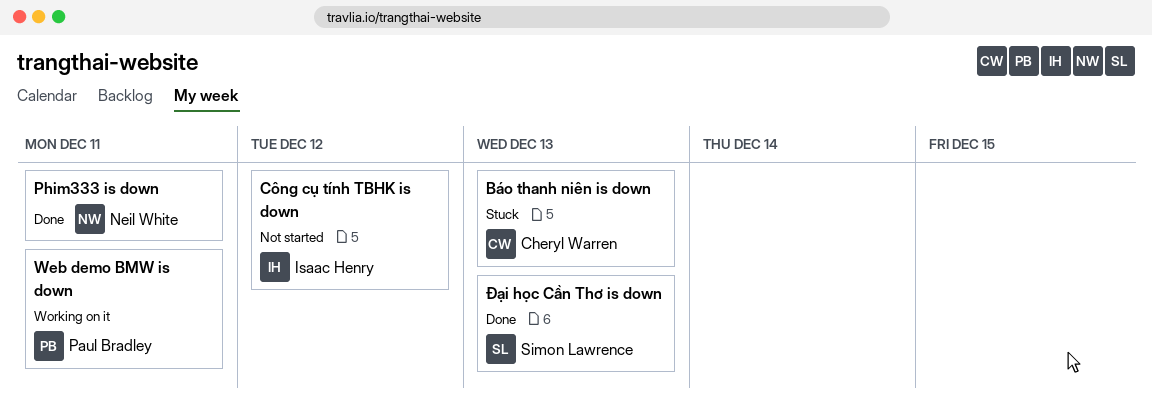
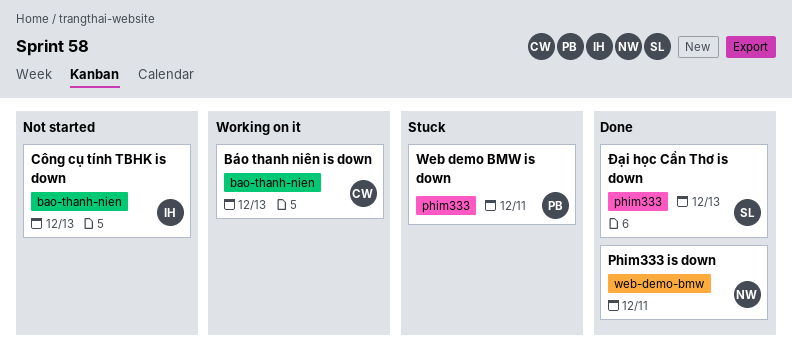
Báo thanh niên is down, status: Stuck -> Working on it
Công cụ tính TBHK is down, due: Dec 12 -> Dec 13
Web demo BMW is down, status: Working on it -> Stuck

